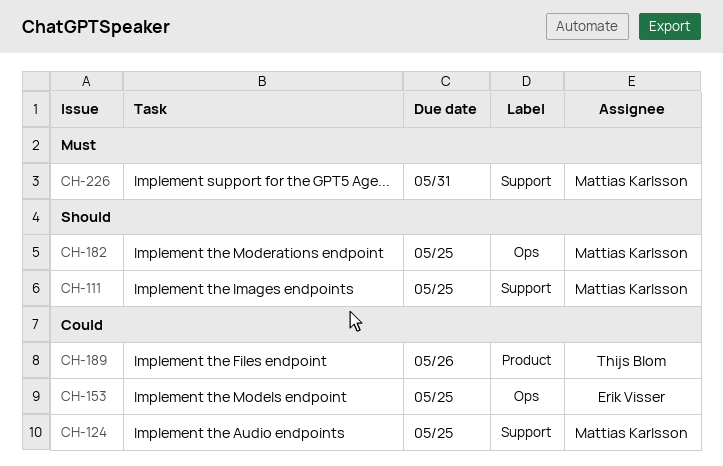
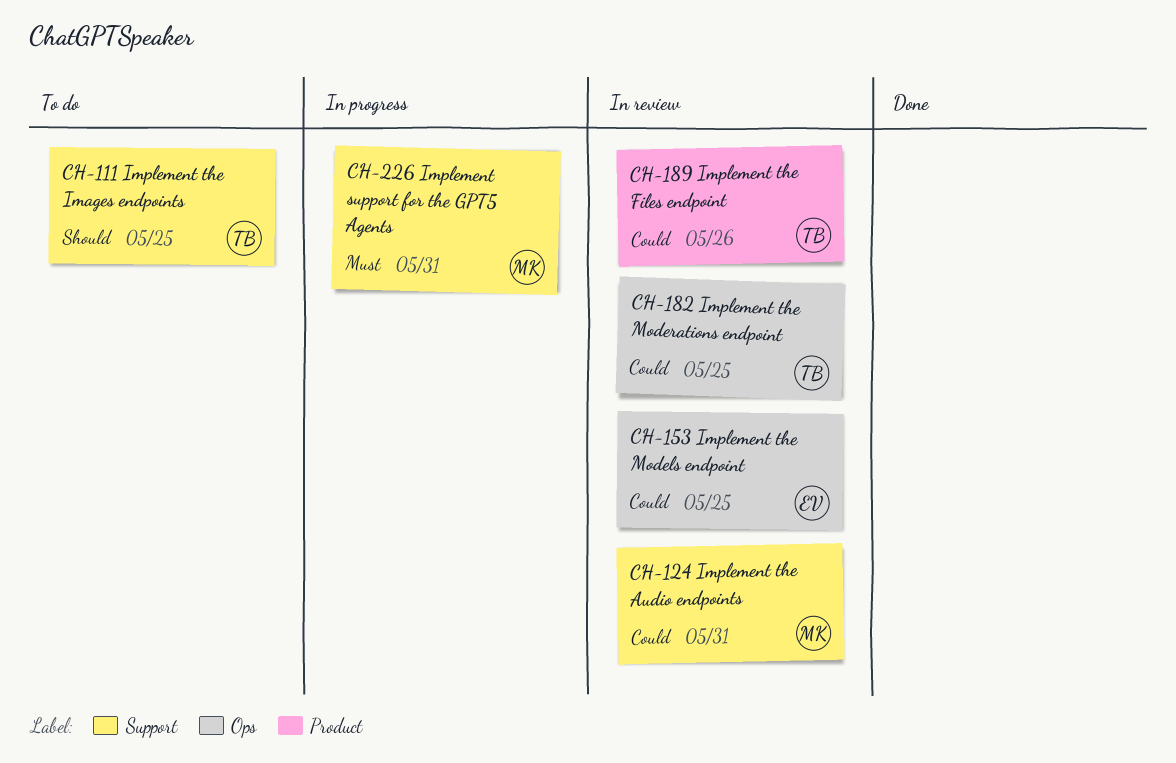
CH-111, owner: Mattias Karlsson -> Thijs Blom
CH-124, due: May 25 -> May 31
CH-182, owner: Mattias Karlsson -> Thijs Blom
CH-182, priority: Should -> Could

